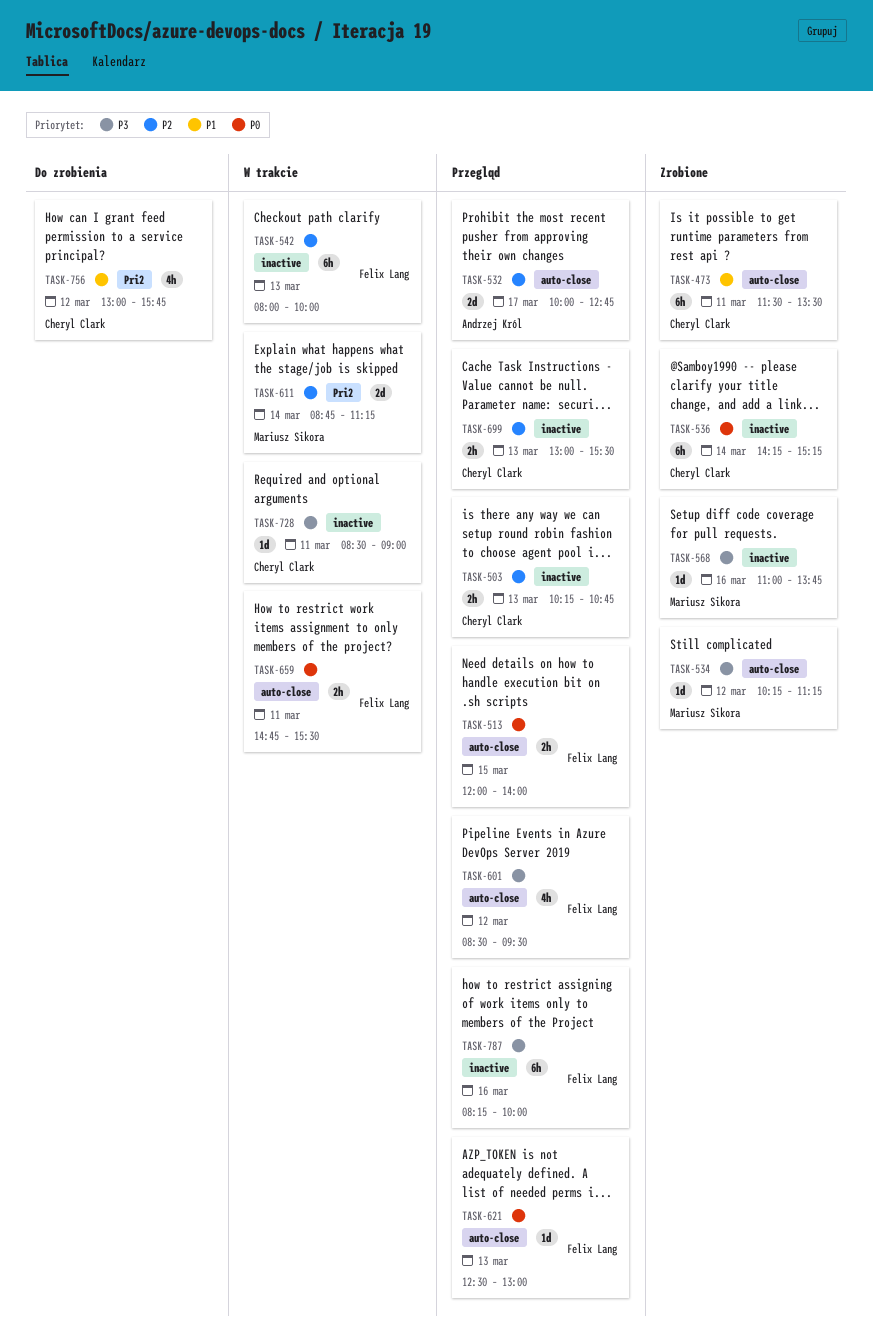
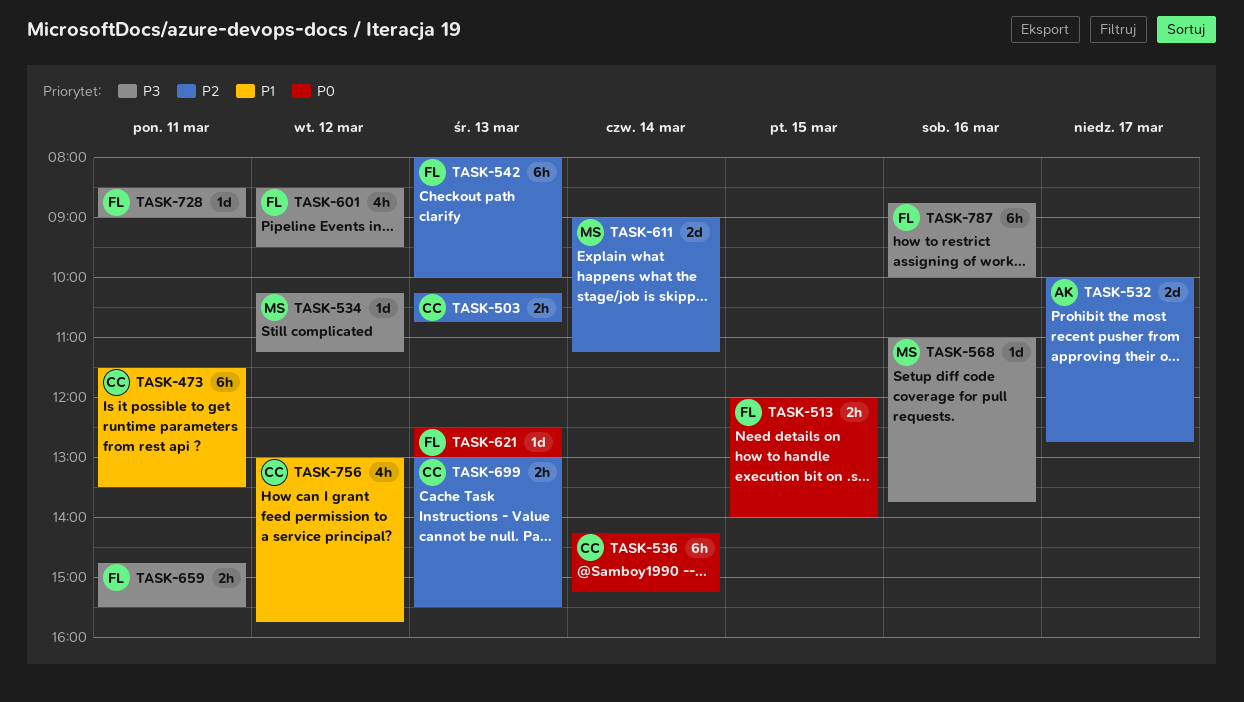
TASK-611, begins: 08:45 -> 09:00
TASK-659, priority: P0 -> P3
TASK-728, owner: Cheryl Clark -> Felix Lang
TASK-787, begins: 08:15 -> 08:45

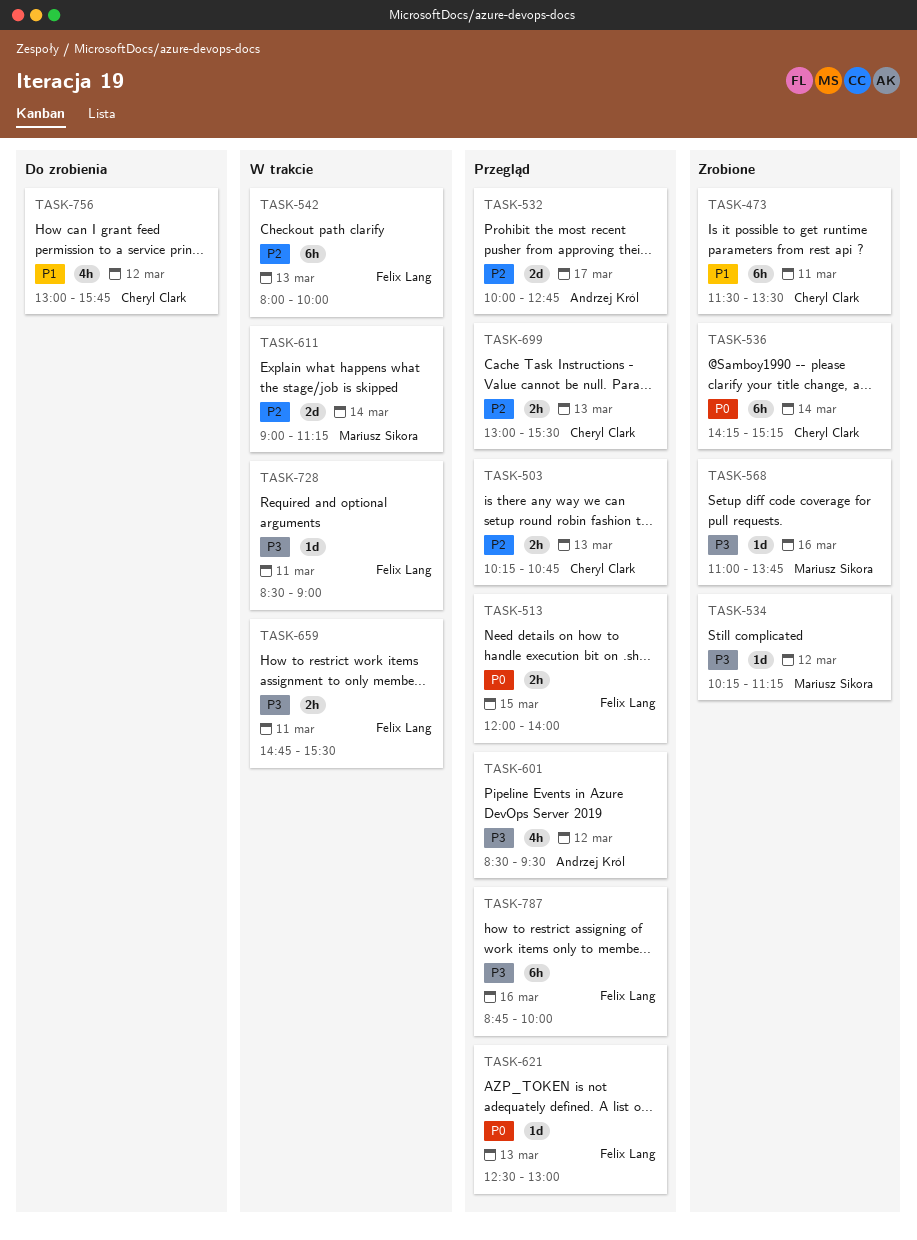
TASK-601, owner: Felix Lang -> Andrzej Król

